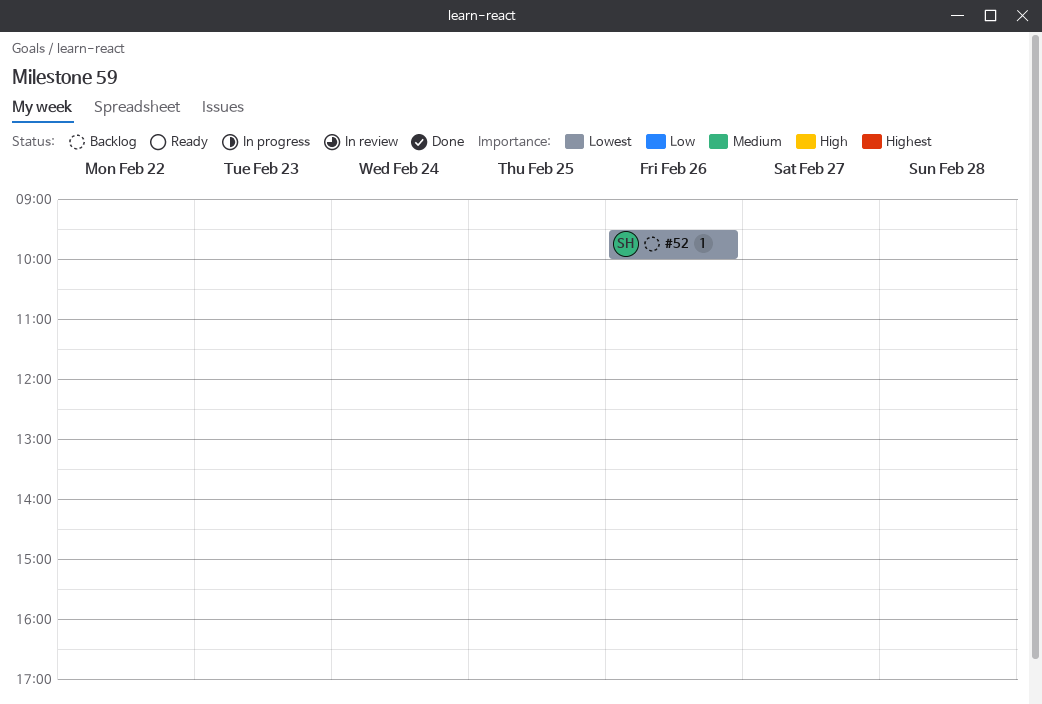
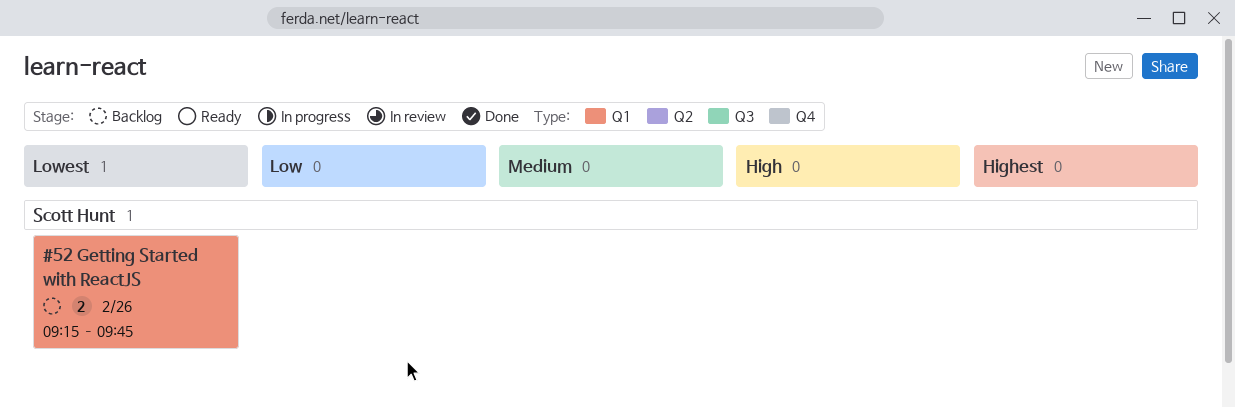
#52, estimate: 1 -> 2
#52, begins: 09:30 -> 09:15
#52, ends: 10:00 -> 09:45

